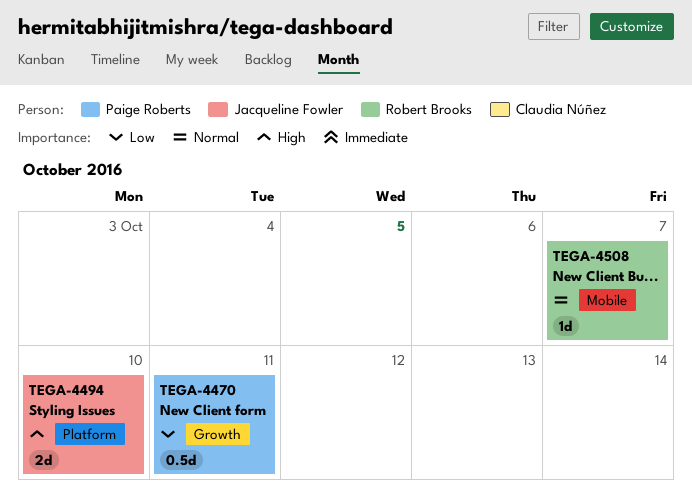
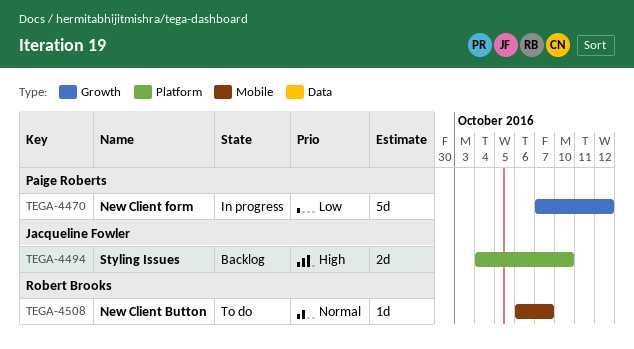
TEGA-4470, estimate: 0.5d -> 5d
TEGA-4470, due: Oct 11 -> Oct 12

